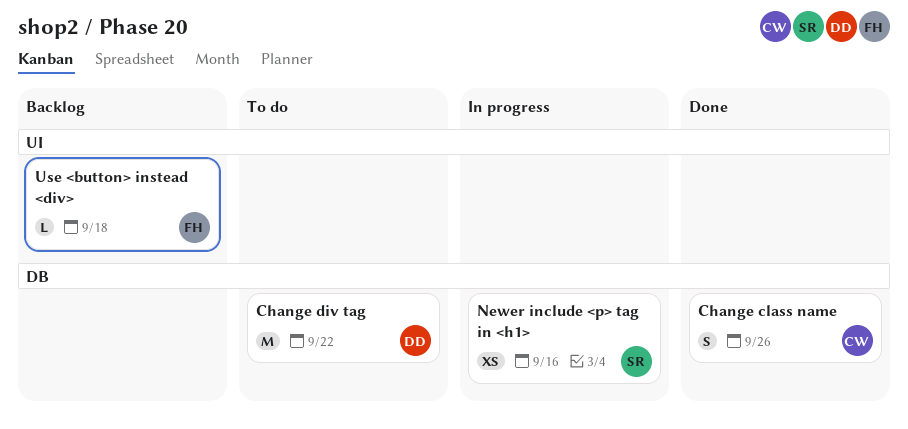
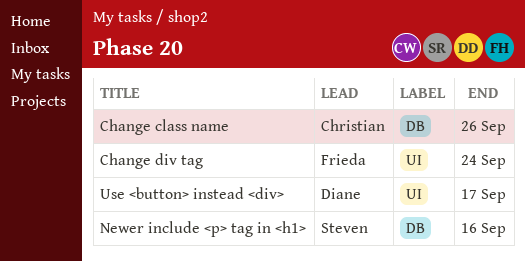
Change div tag, owner: Diane -> Frieda
Change div tag, label: DB -> UI
Change div tag, due: Sep 22 -> Sep 24
Use <button> instead <div>, owner: Frieda -> Diane
Use <button> instead <div>, due: Sep 18 -> Sep 17

